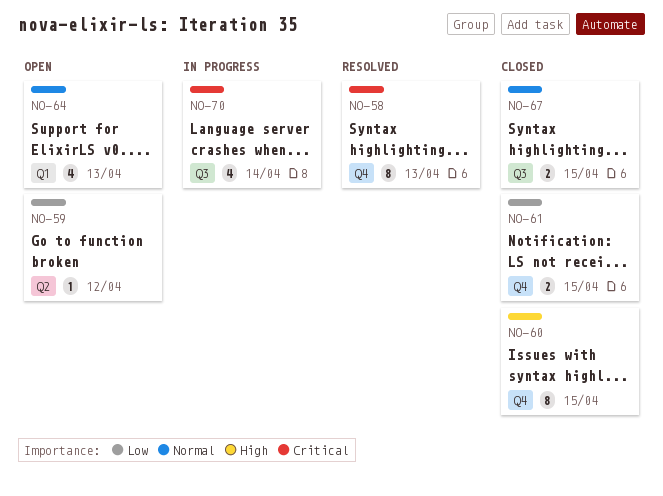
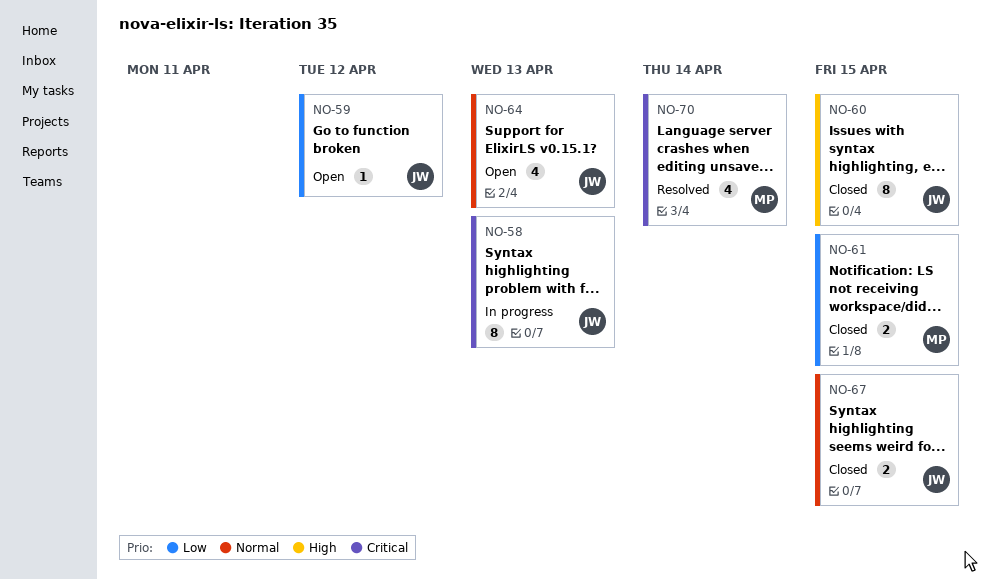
NO-58, status: Resolved -> In progress
NO-70, status: In progress -> Resolved

